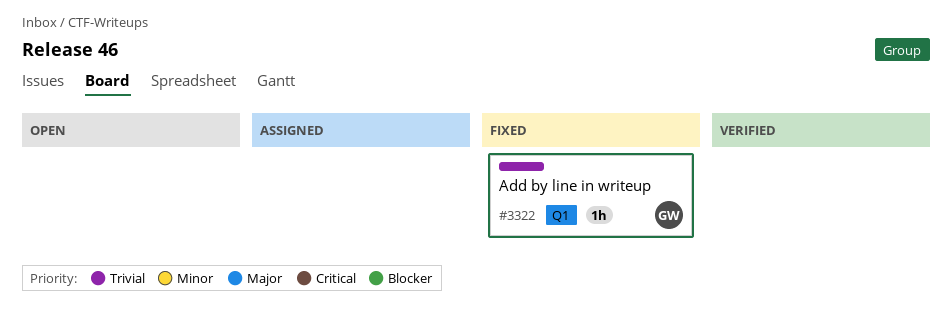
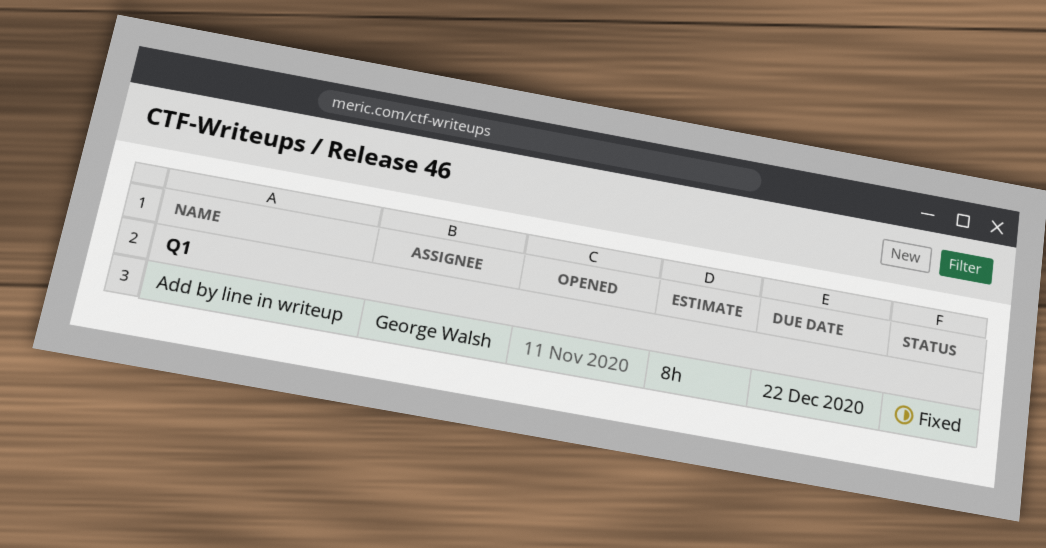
Add by line in writeup, estimate: 1h -> 8h

